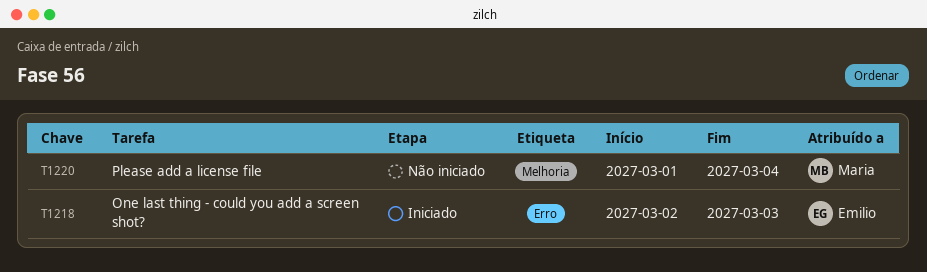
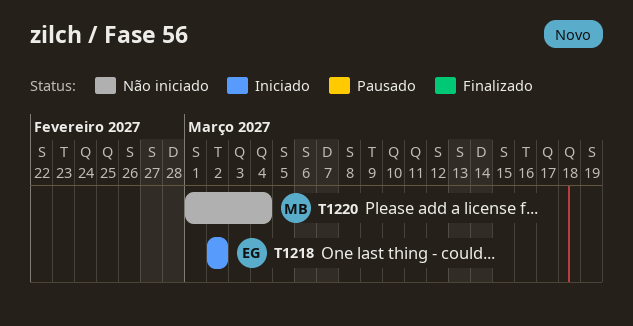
T1218, due: Mar 3 -> Mar 2

